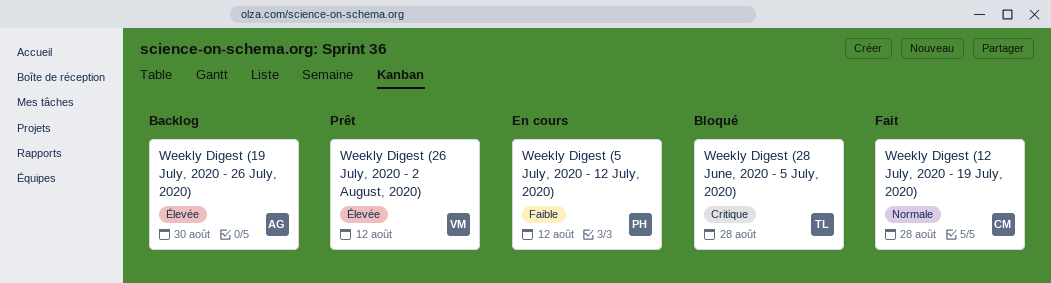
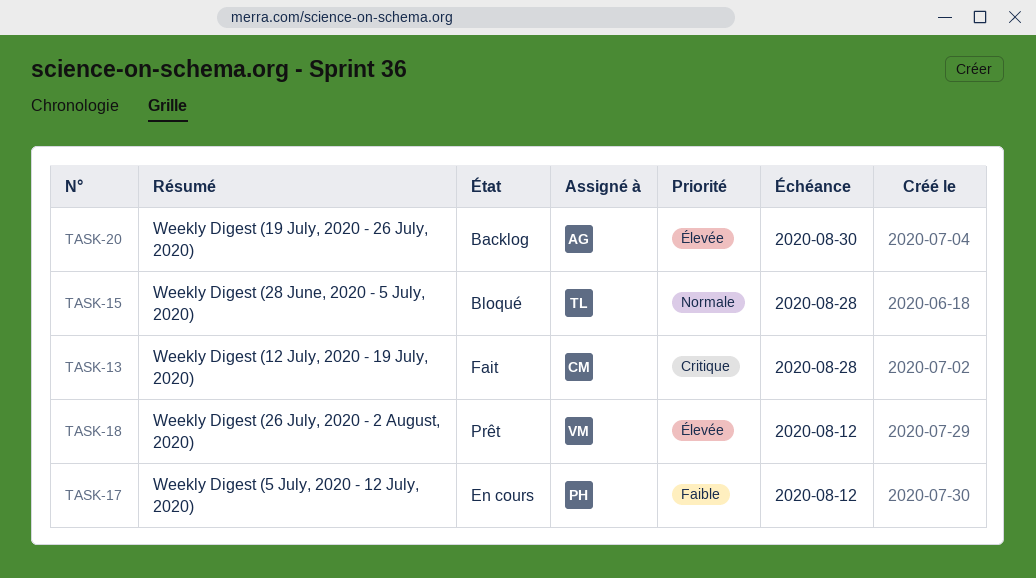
Weekly Digest (12 July, 2020 - 19 July, 2020), priority: Normale -> Critique
Weekly Digest (28 June, 2020 - 5 July, 2020), priority: Critique -> Normale

